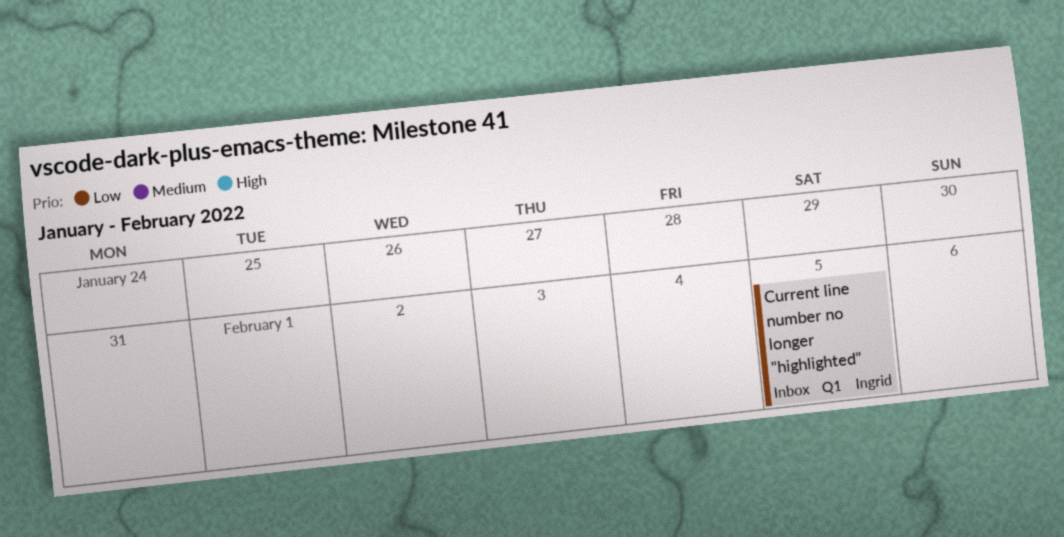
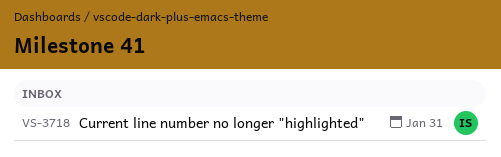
Current line number no longer "highlighted", due: Feb 5 -> Jan 31

